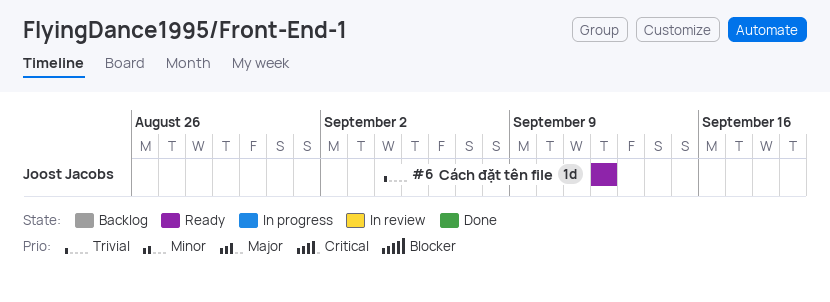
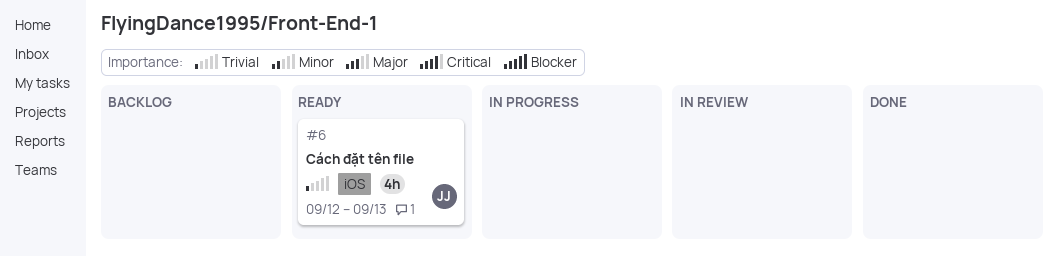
#6, estimate: 1d -> 4h
#6, due: Sep 12 -> Sep 13

